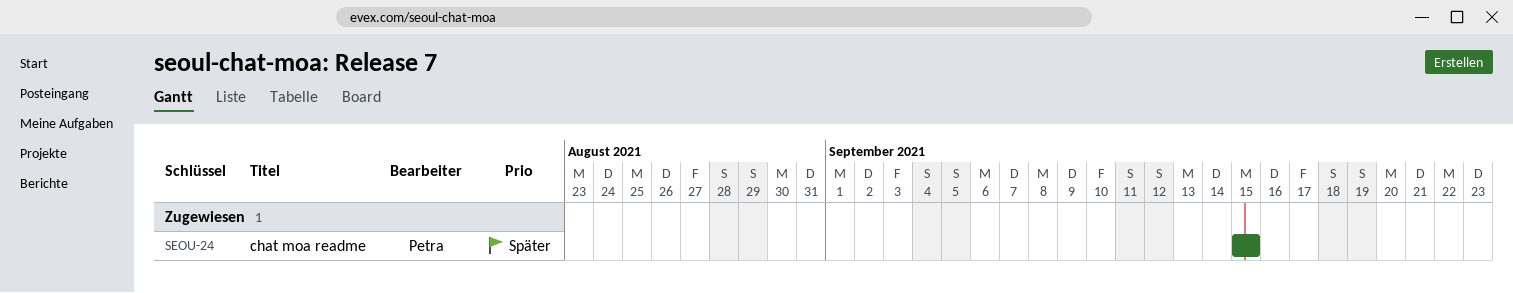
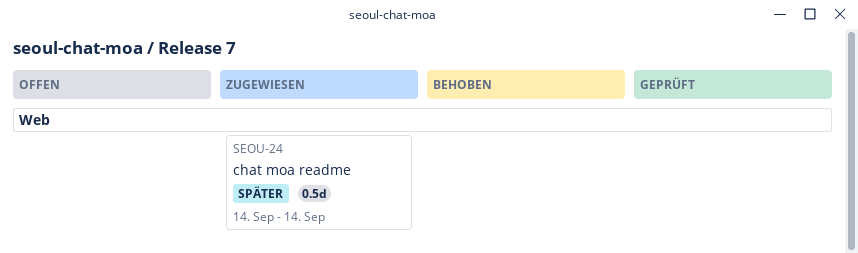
SEOU-24, start: Sep 15 -> Sep 14
SEOU-24, due: Sep 15 -> Sep 14

